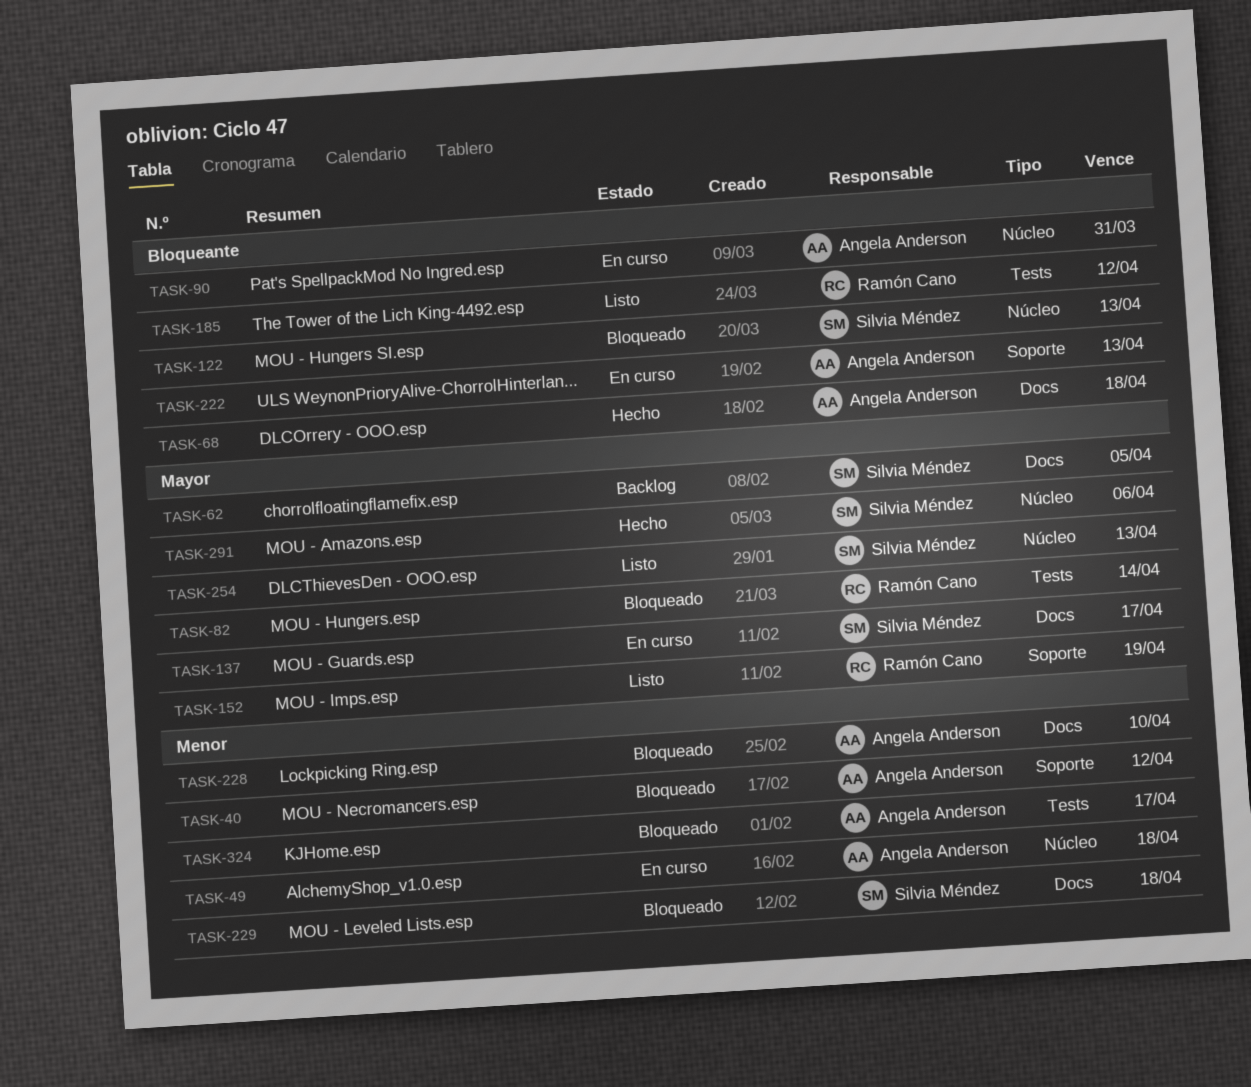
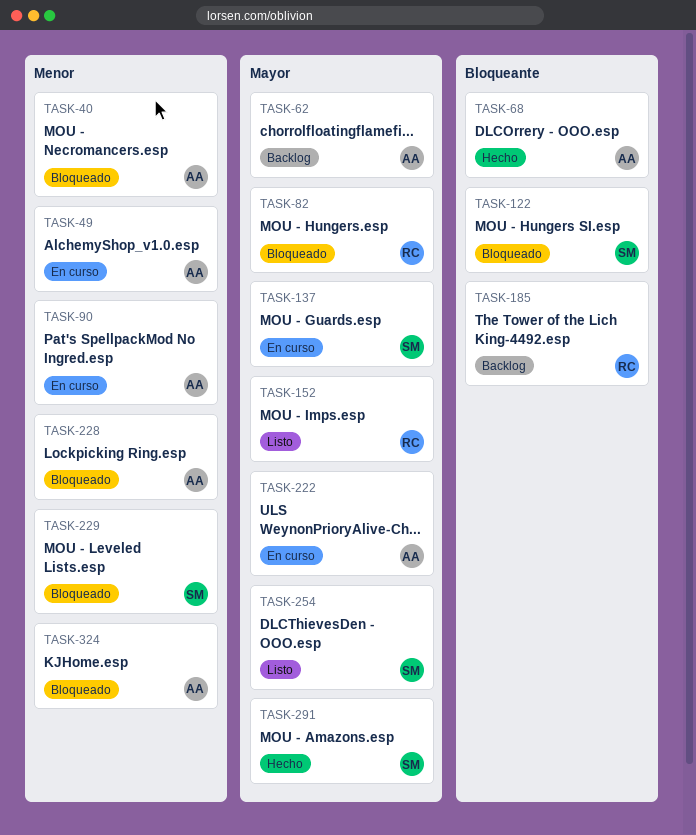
TASK-62, owner: Silvia Méndez -> Angela Anderson
TASK-90, priority: Bloqueante -> Menor
TASK-185, status: Listo -> Backlog
TASK-222, priority: Bloqueante -> Mayor

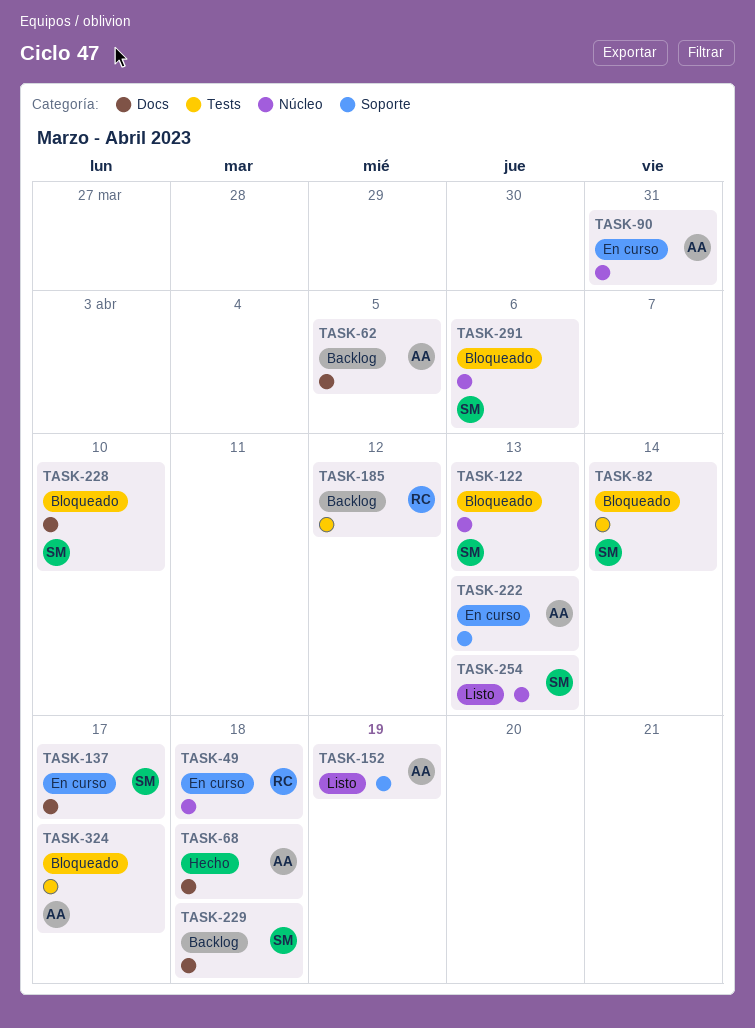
TASK-40: present -> none
TASK-49, owner: AA -> RC
TASK-82, owner: RC -> SM
TASK-152, owner: RC -> AA
TASK-228, owner: AA -> SM
TASK-229, status: Bloqueado -> Backlog
TASK-291, status: Hecho -> Bloqueado

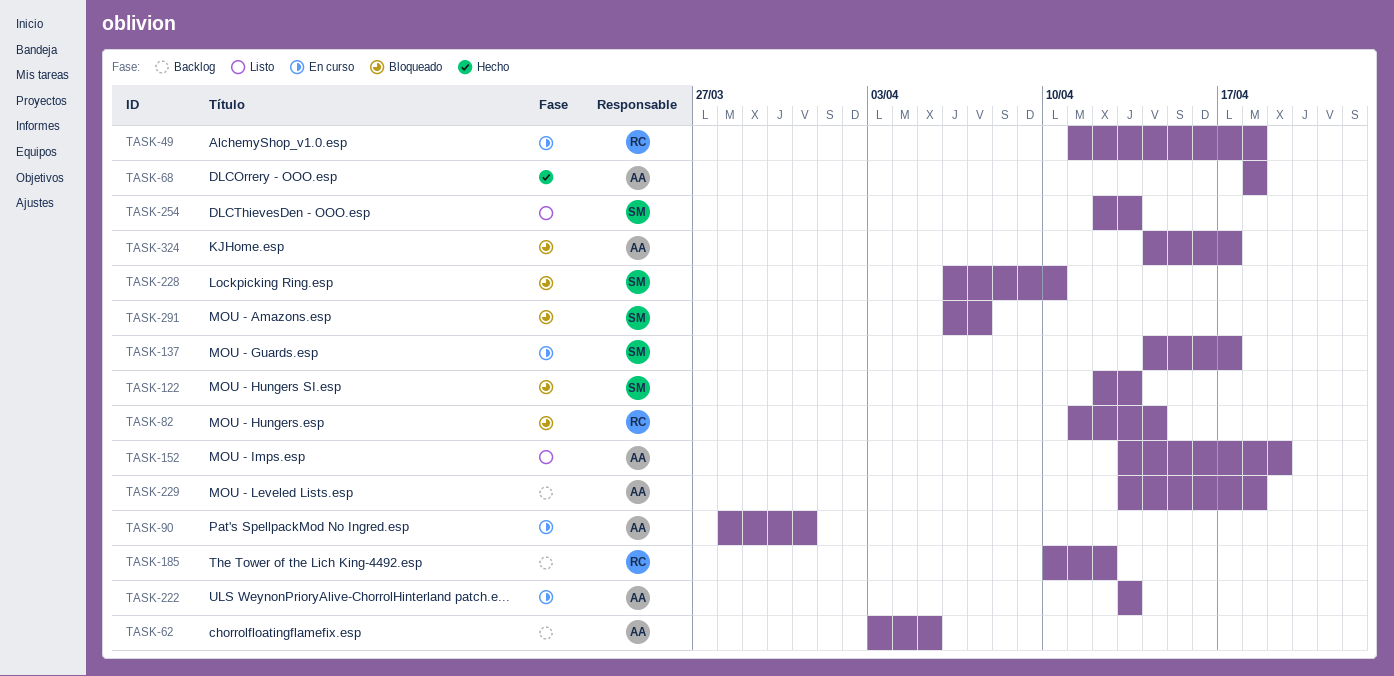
TASK-82, owner: SM -> RC
TASK-229, owner: SM -> AA
TASK-291, due: Apr 6 -> Apr 7

